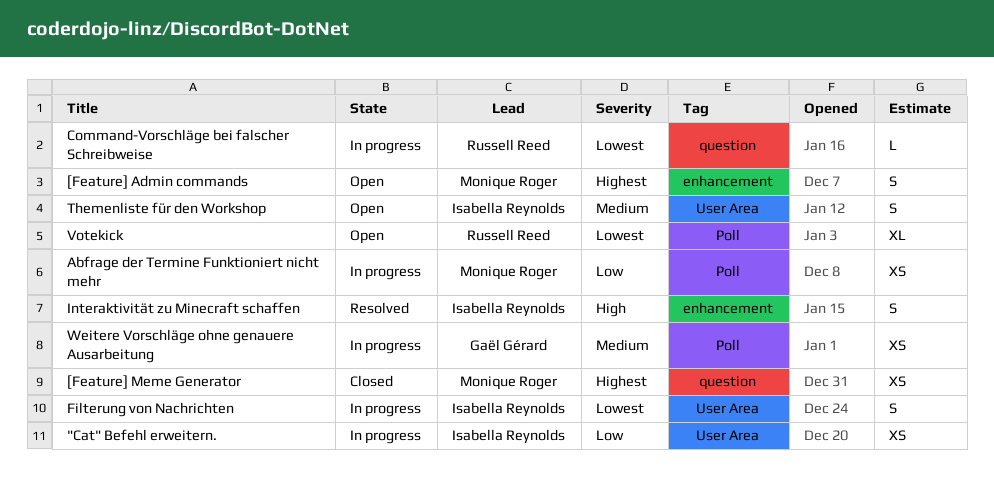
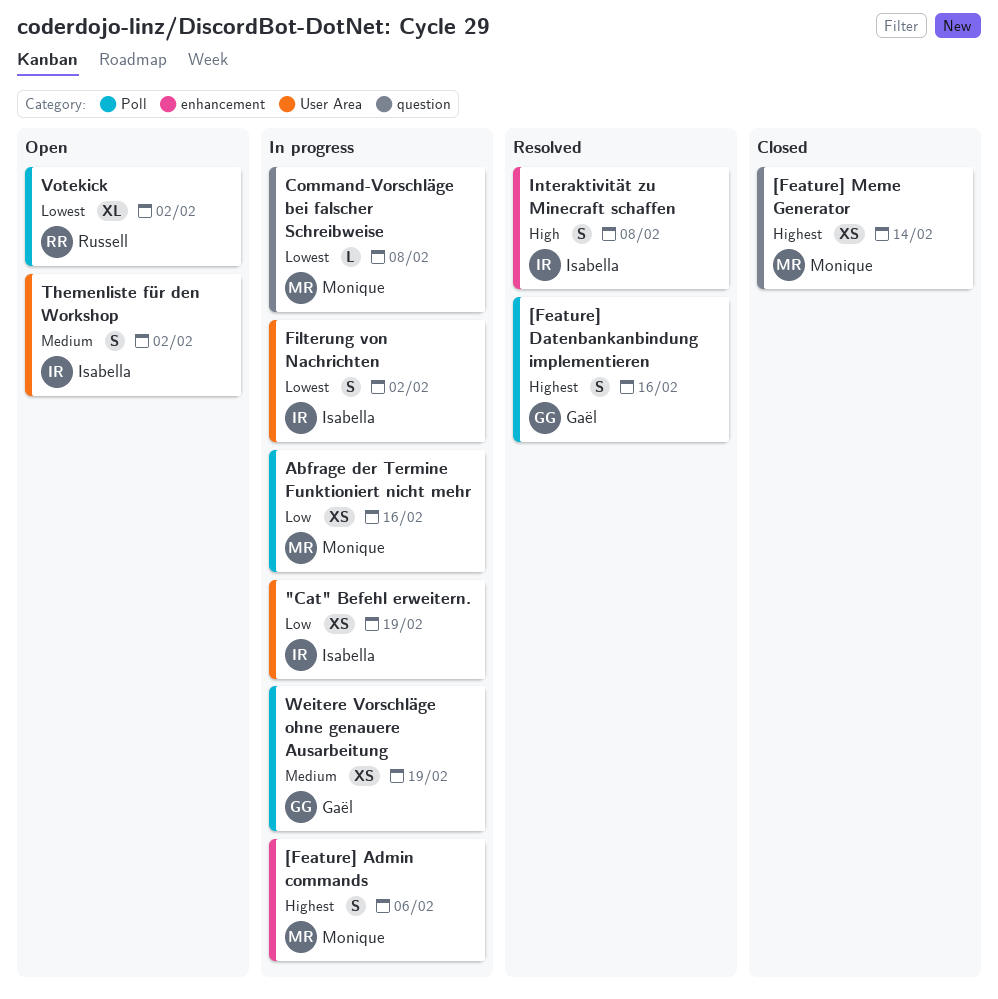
[Feature] Admin commands, status: Open -> In progress
[Feature] Datenbankanbindung implementieren: none -> present
Command-Vorschläge bei falscher Schreibweise, owner: Russell Reed -> Monique Roger

